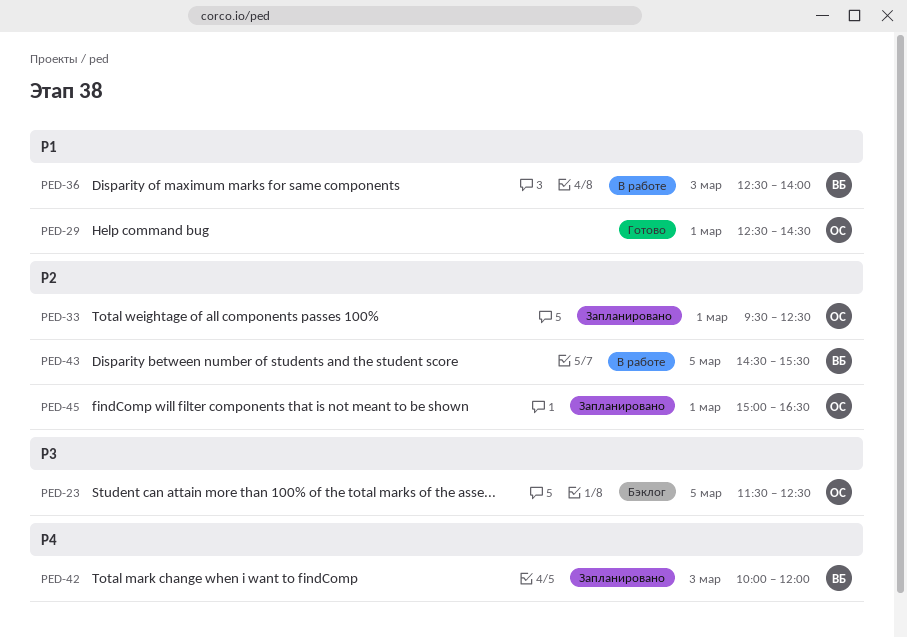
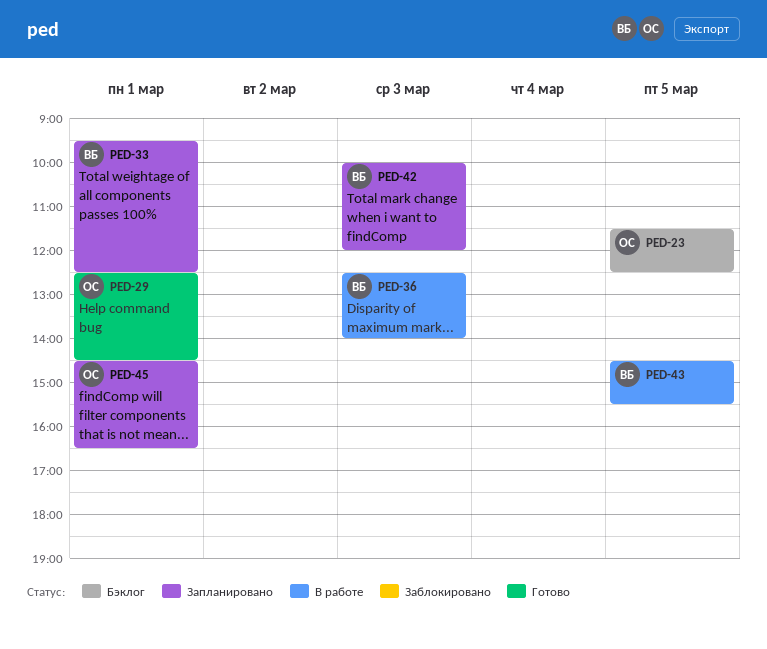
PED-33, owner: ОС -> ВБ
PED-45, begins: 15:00 -> 14:30

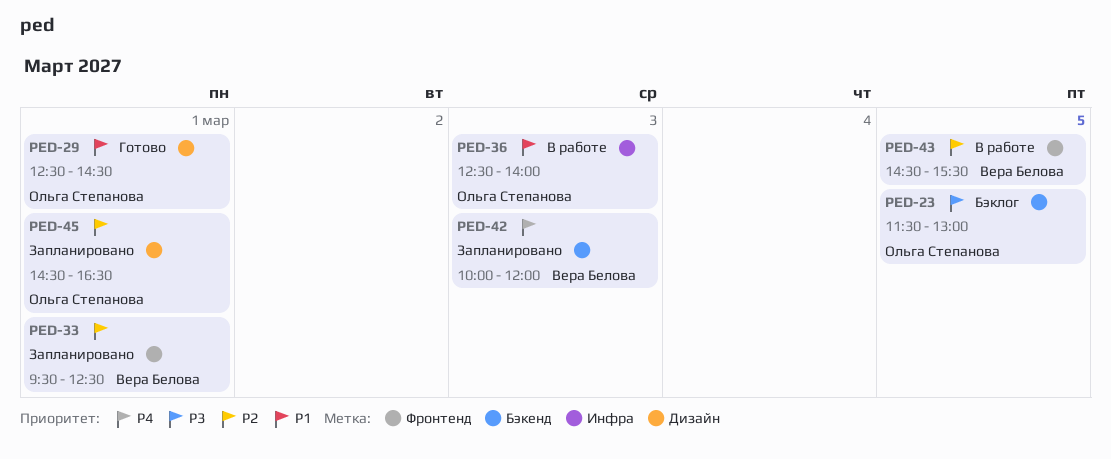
PED-23, ends: 12:30 -> 13:00
PED-36, owner: Вера Белова -> Ольга Степанова

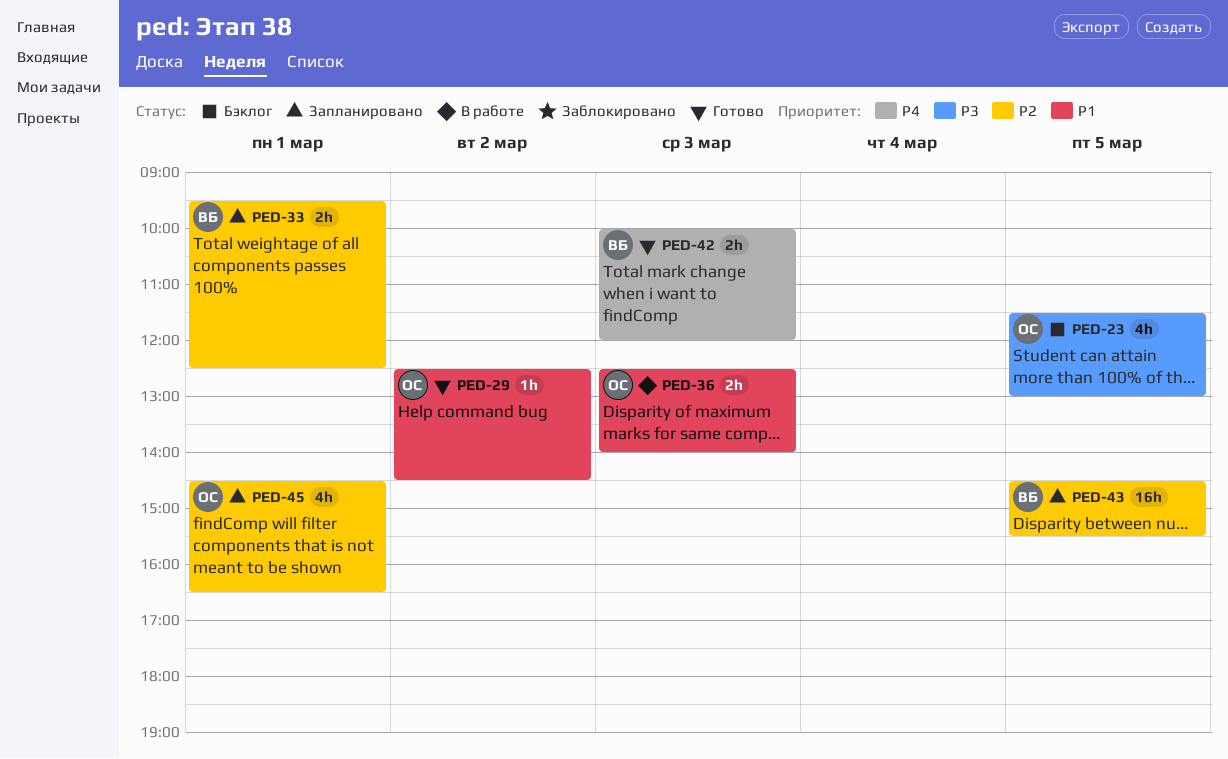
PED-29, day: Mar 1 -> Mar 2
PED-42, status: Запланировано -> Готово
PED-43, status: В работе -> Запланировано

